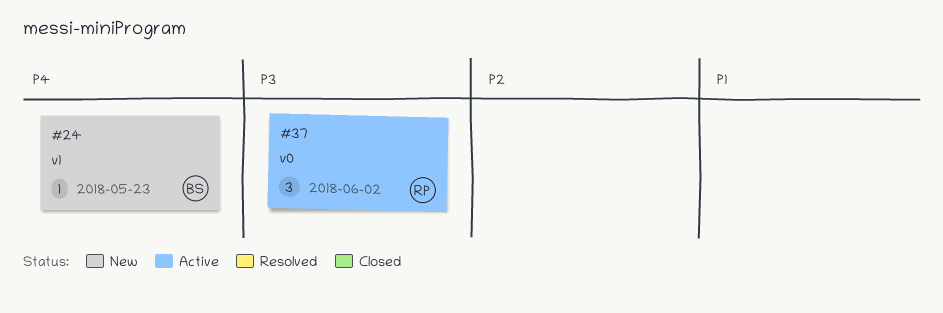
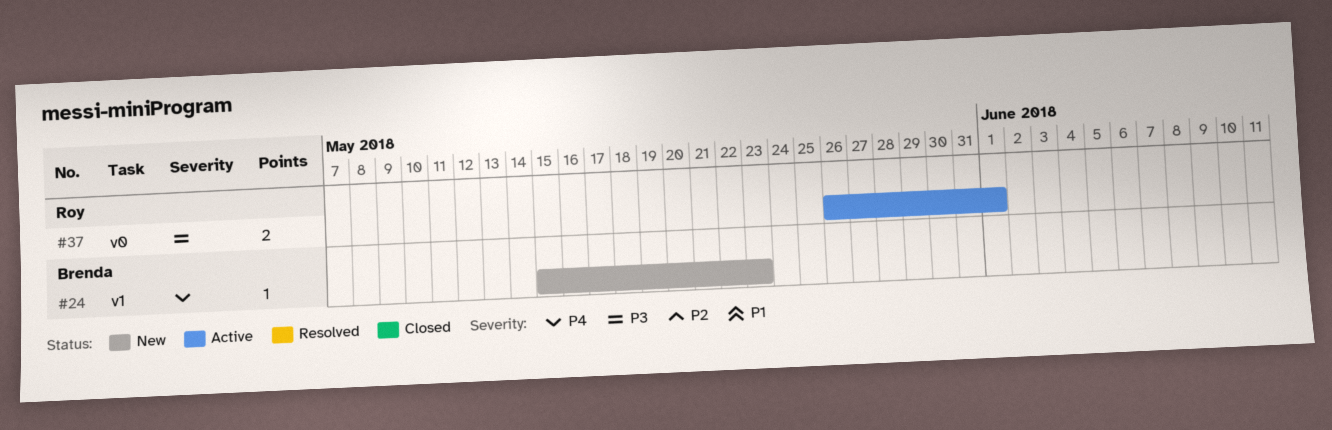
#37, estimate: 3 -> 2
#37, due: Jun 2 -> Jun 1

